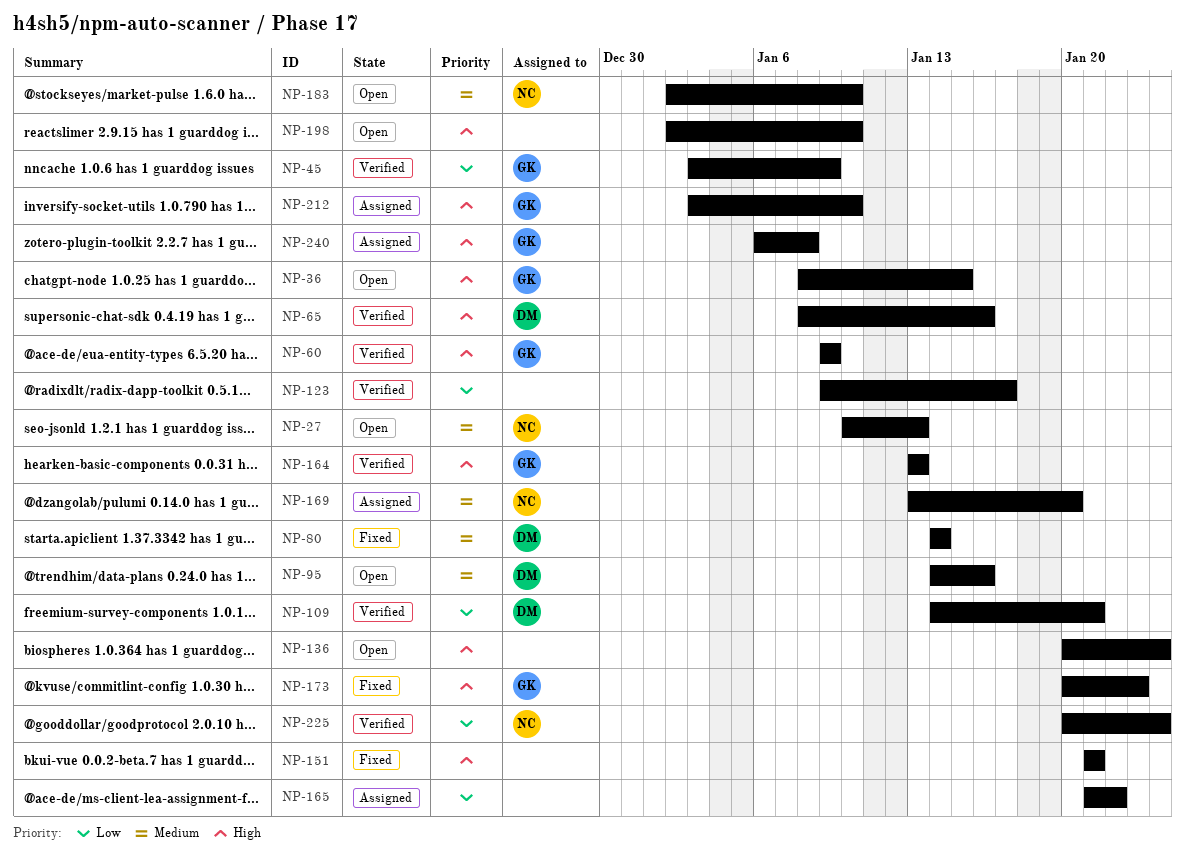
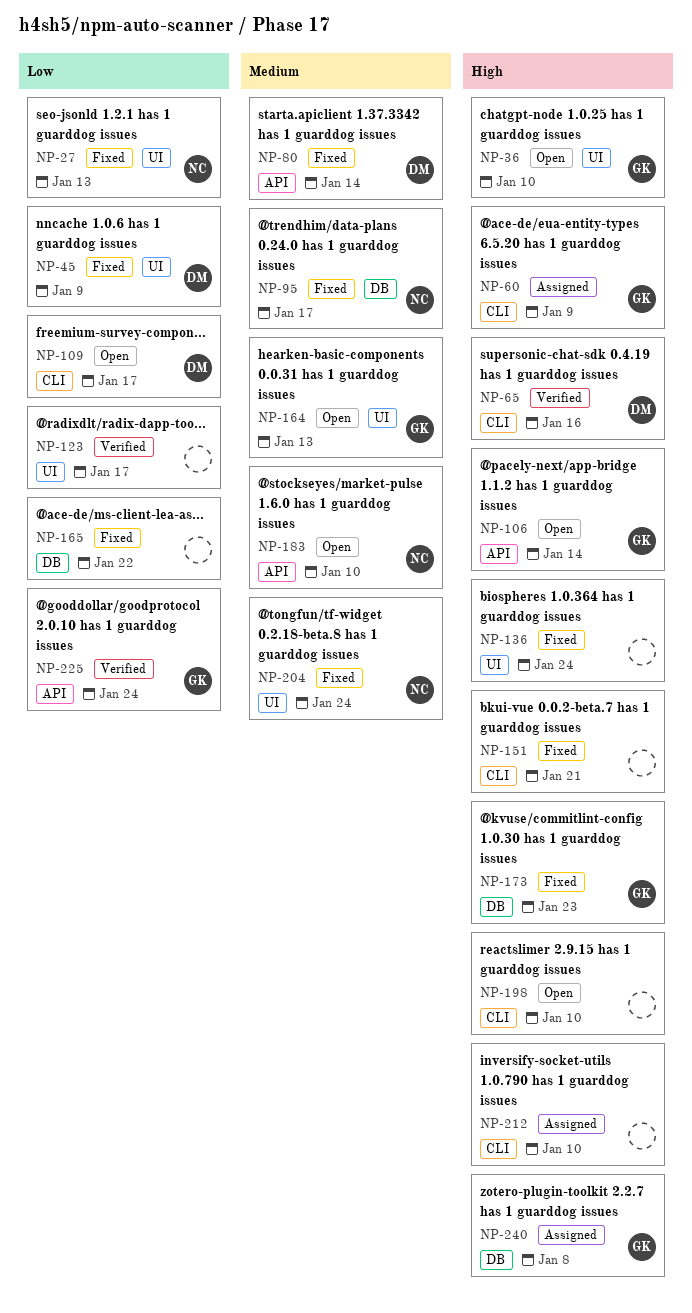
NP-27, status: Open -> Fixed
NP-27, priority: Medium -> Low
NP-36, due: Jan 15 -> Jan 10
NP-45, status: Verified -> Fixed
NP-45, owner: GK -> DM
NP-60, status: Verified -> Assigned
NP-95, status: Open -> Fixed
NP-95, owner: DM -> NC
NP-95, due: Jan 16 -> Jan 17
NP-106: none -> present
NP-109, status: Verified -> Open
NP-109, due: Jan 21 -> Jan 17
NP-136, status: Open -> Fixed
NP-164, status: Verified -> Open
NP-164, priority: High -> Medium
NP-165, status: Assigned -> Fixed
NP-169: present -> none
NP-204: none -> present
NP-212, owner: GK -> none
NP-225, owner: NC -> GK

